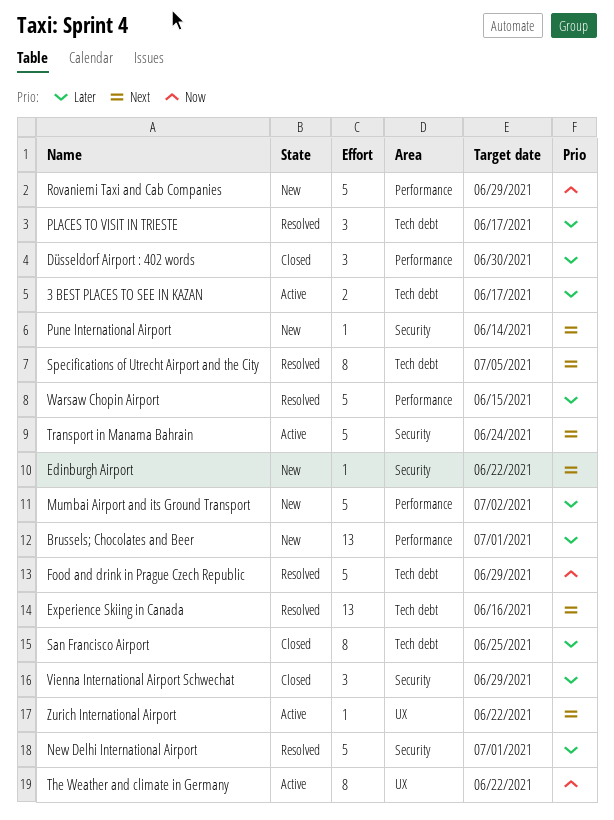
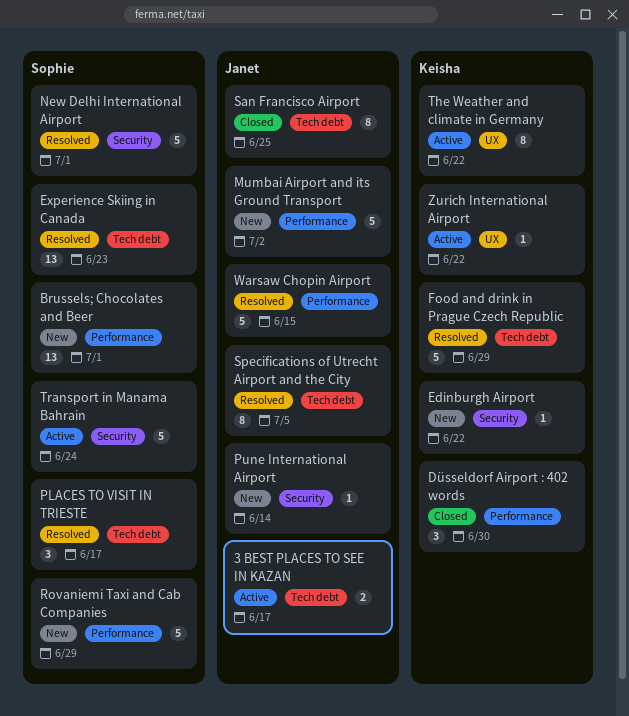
Experience Skiing in Canada, due: Jun 16 -> Jun 23
Vienna International Airport Schwechat: present -> none

